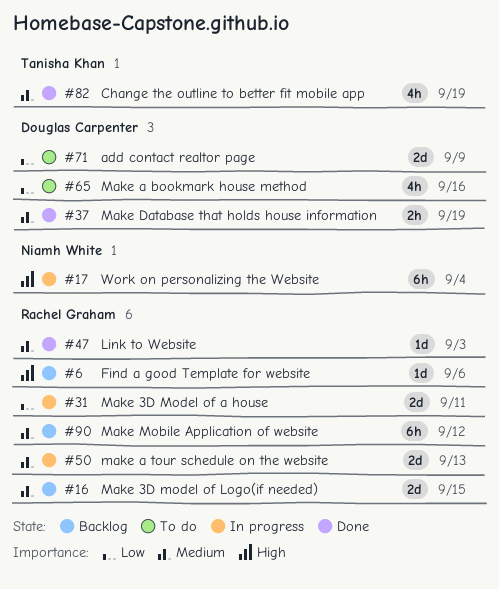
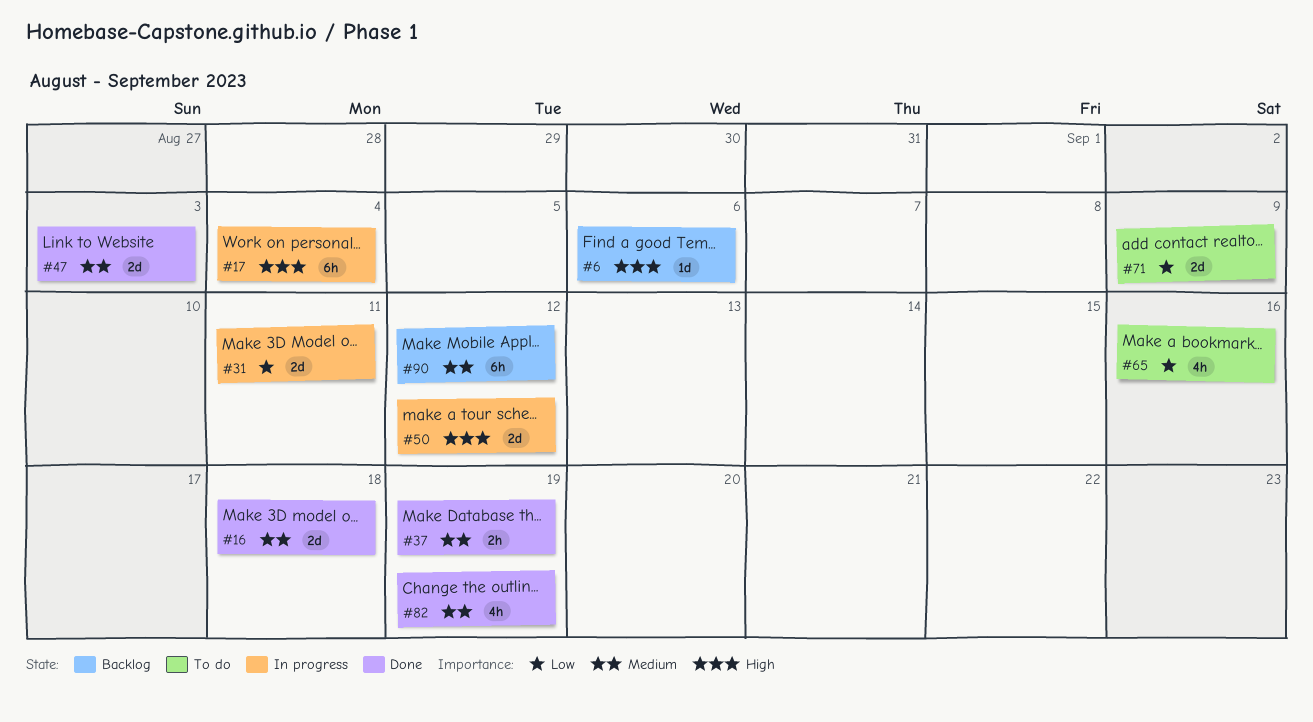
#16, status: Backlog -> Done
#16, due: Sep 15 -> Sep 18
#47, estimate: 1d -> 2d
#50, priority: Medium -> High
#50, due: Sep 13 -> Sep 12

